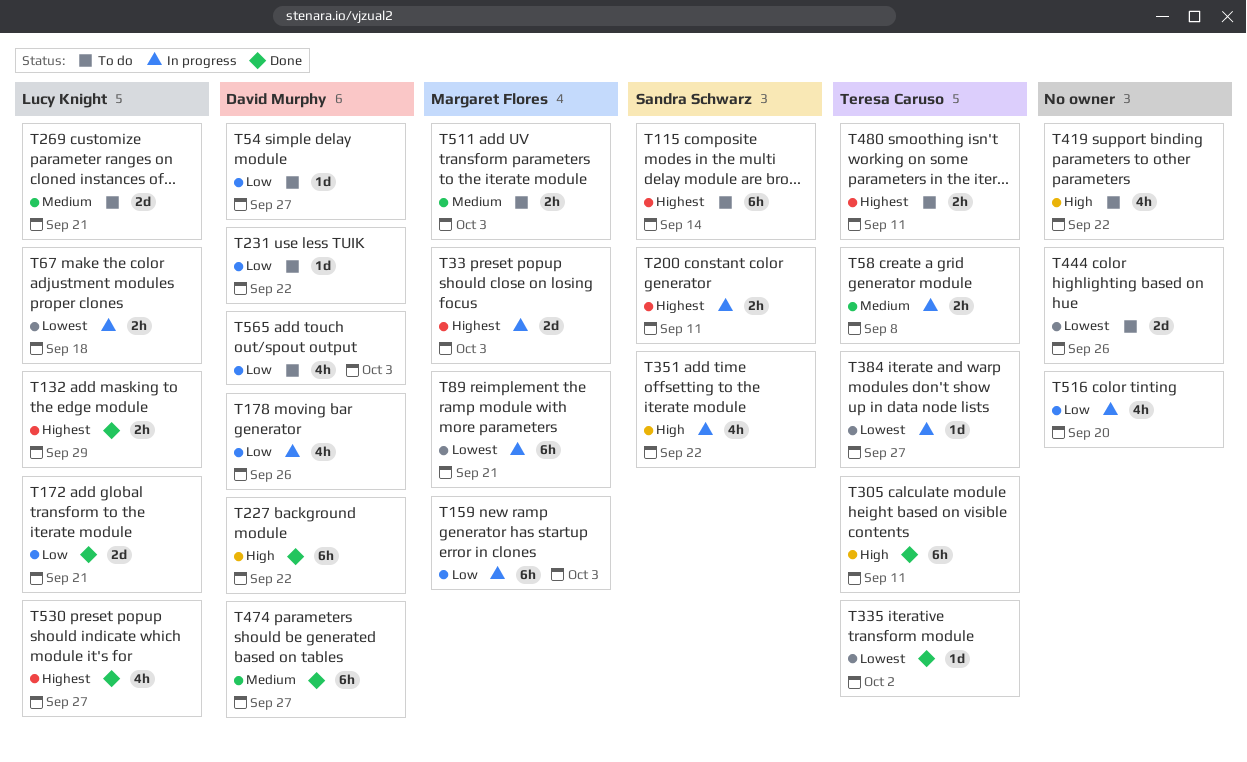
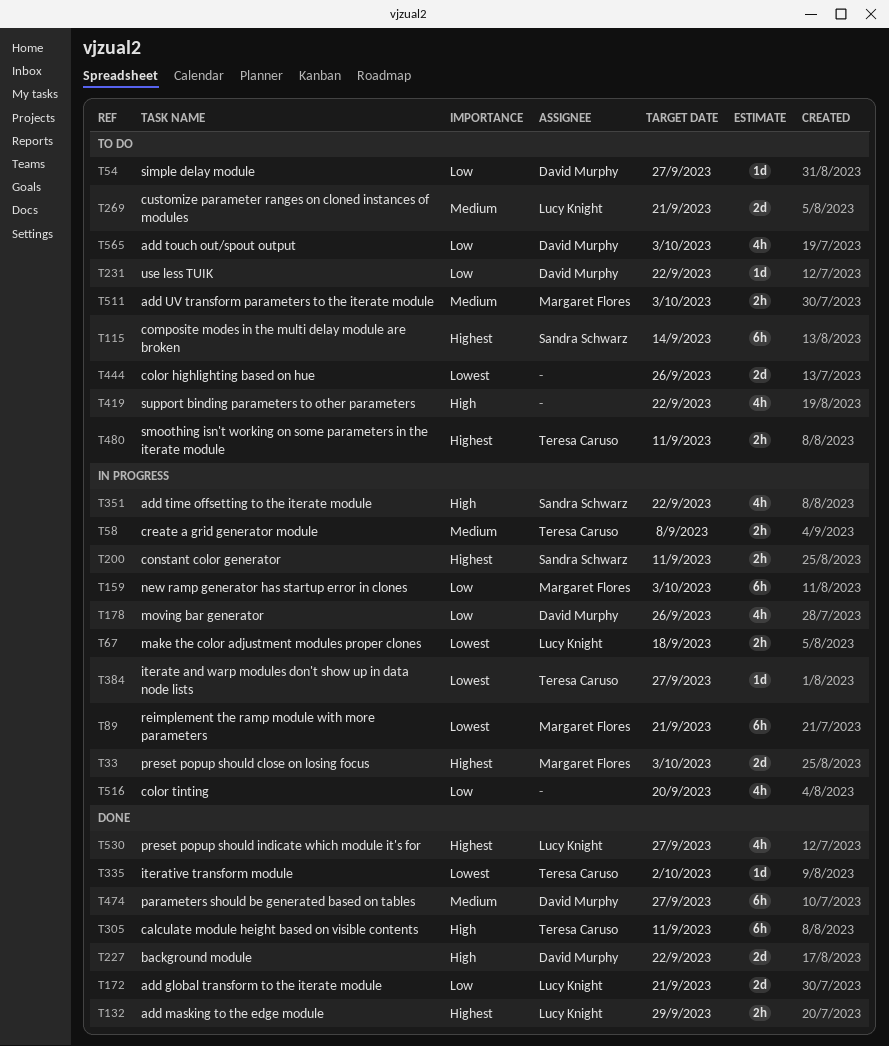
T227, estimate: 6h -> 2d

